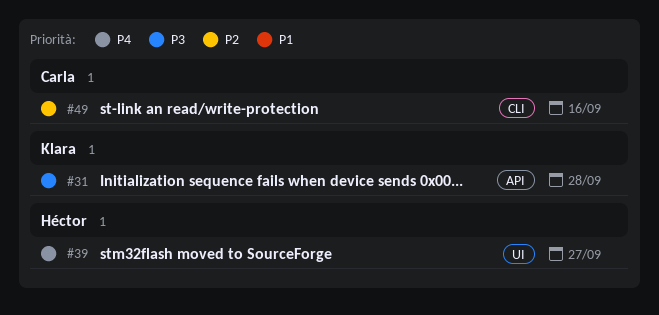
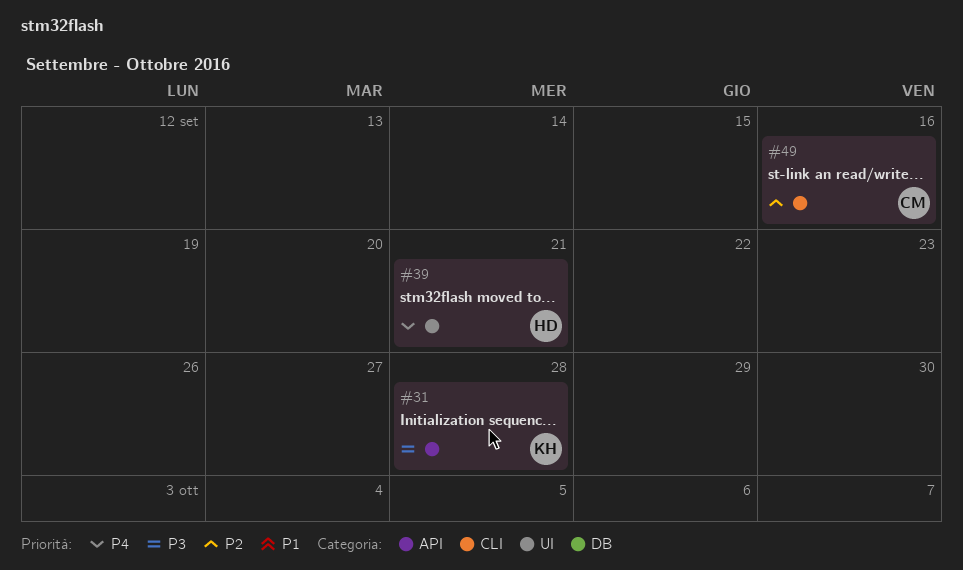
#39, due: Sep 27 -> Sep 21

